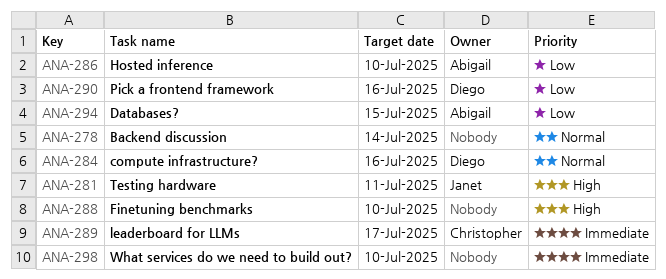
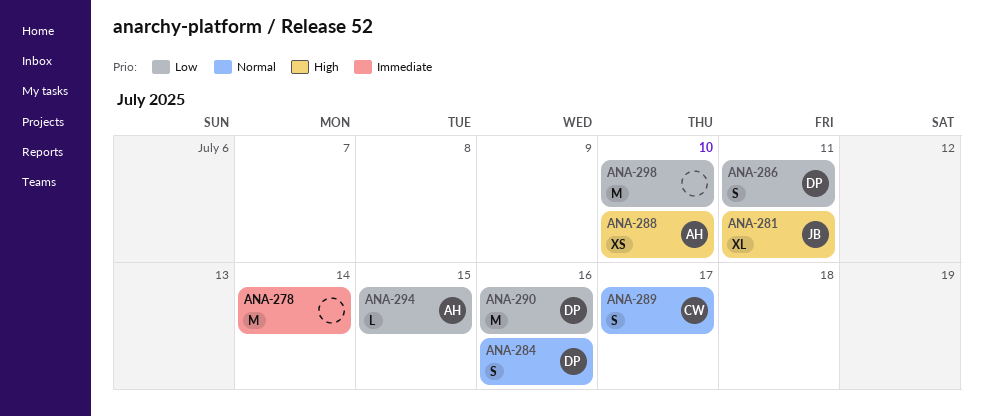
ANA-278, priority: Normal -> Immediate
ANA-286, owner: Abigail -> Diego
ANA-286, due: Jul 10 -> Jul 11
ANA-288, owner: none -> Abigail
ANA-289, priority: Immediate -> Normal
ANA-298, priority: Immediate -> Low

